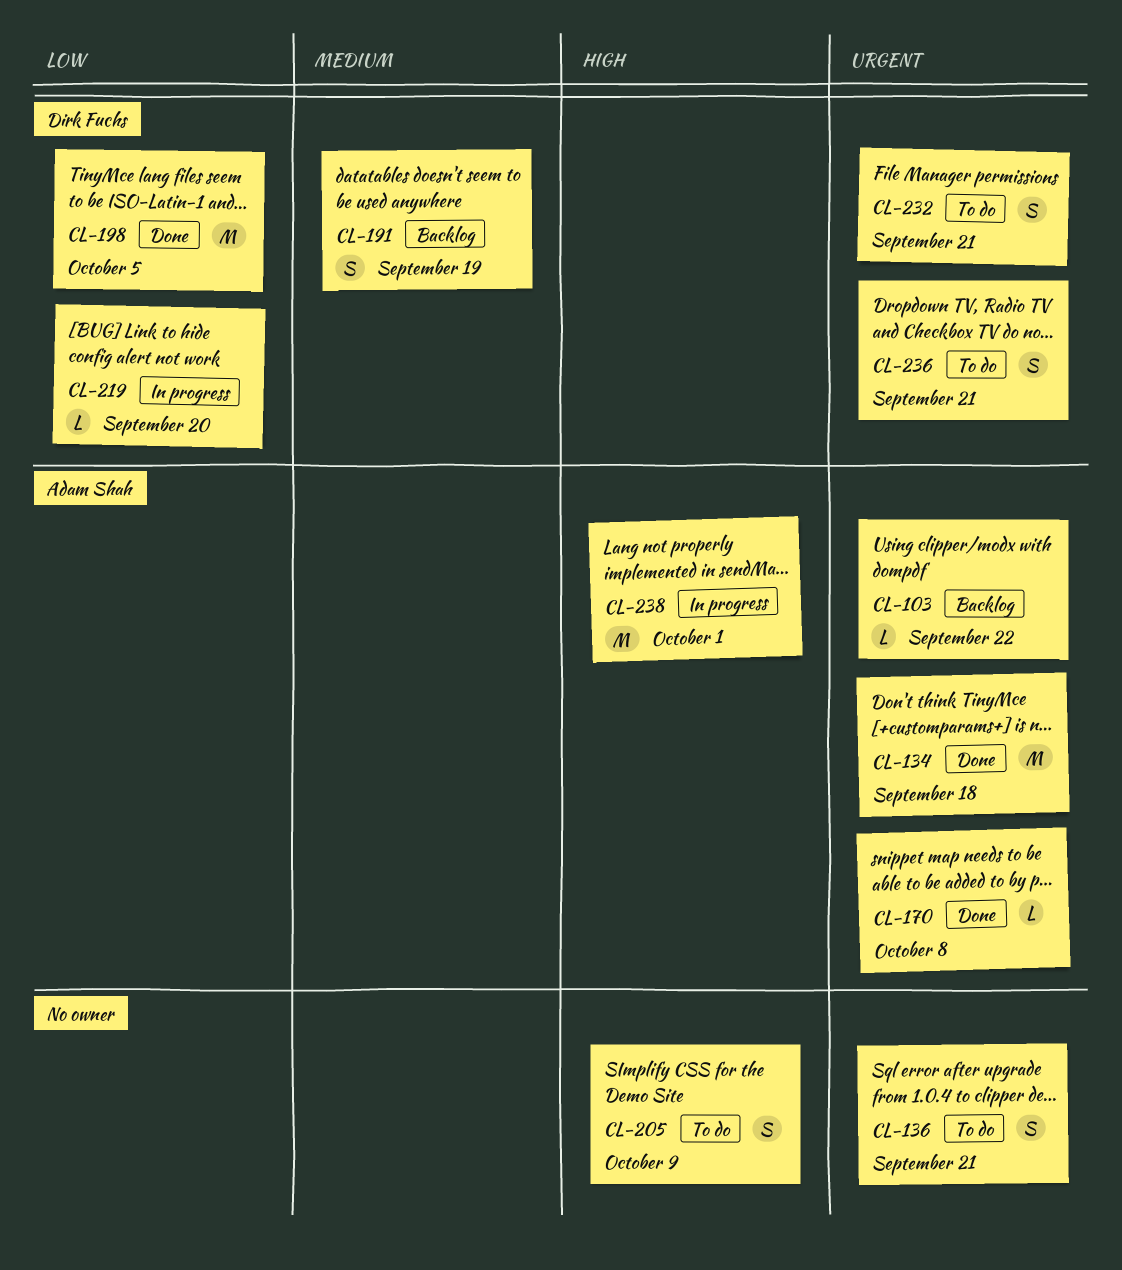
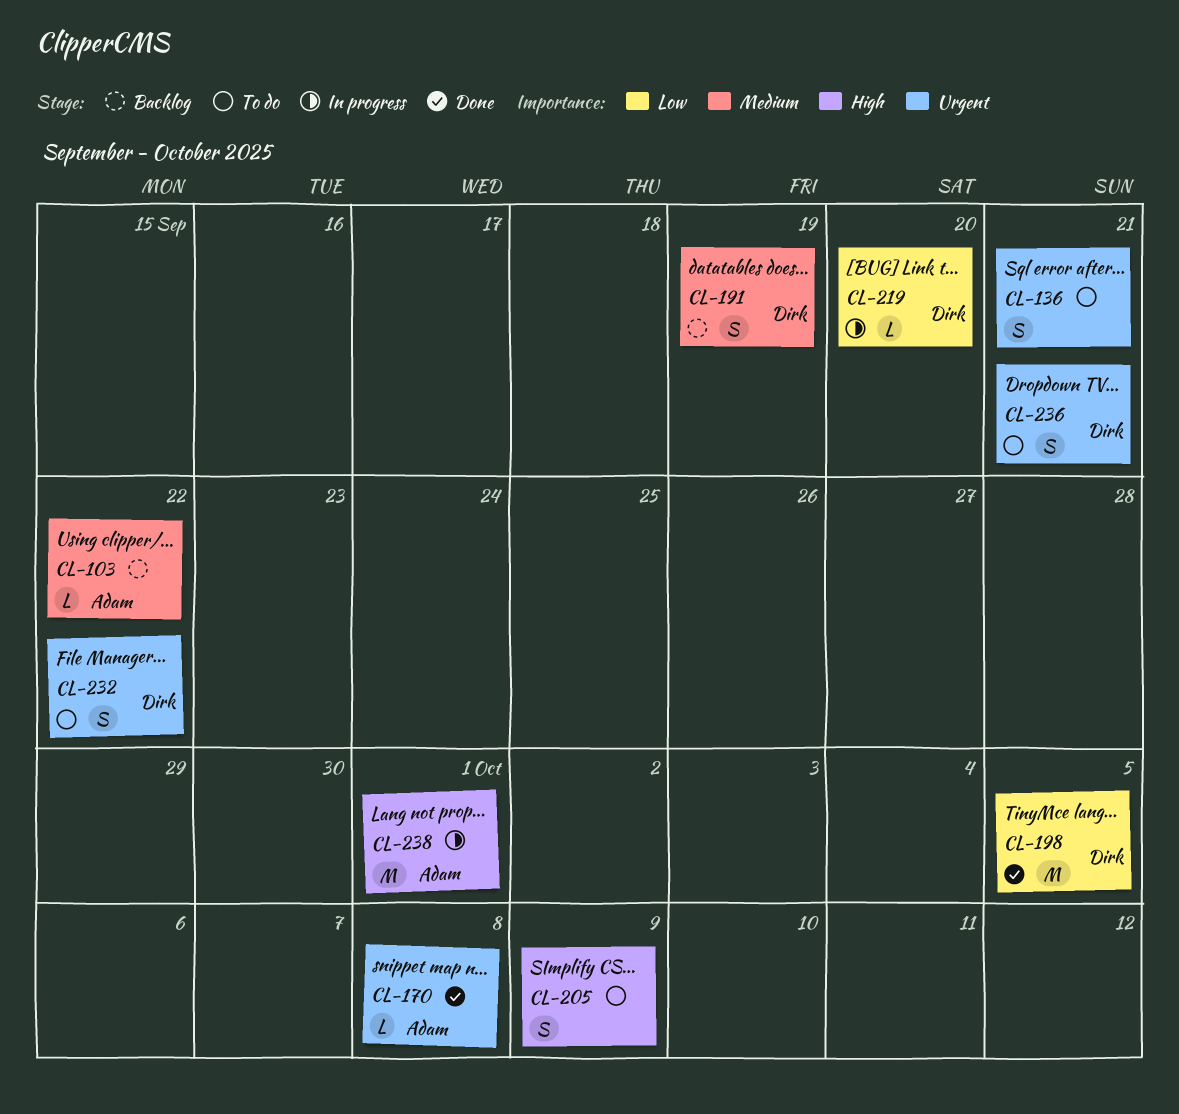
CL-103, priority: Urgent -> Medium
CL-134: present -> none
CL-232, due: Sep 21 -> Sep 22

